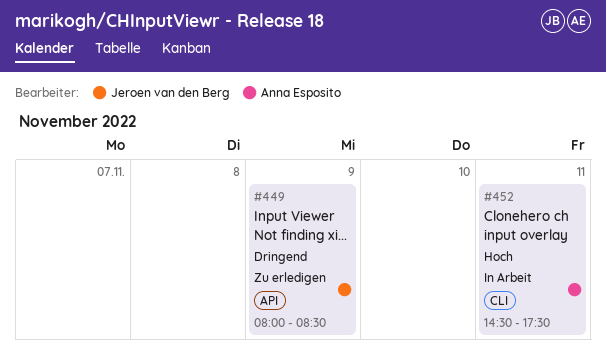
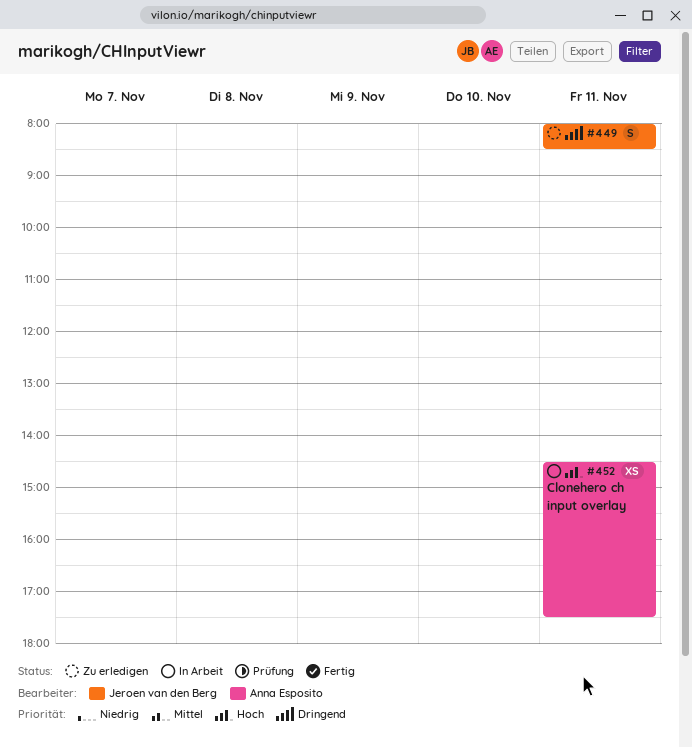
#449, day: Nov 9 -> Nov 11

